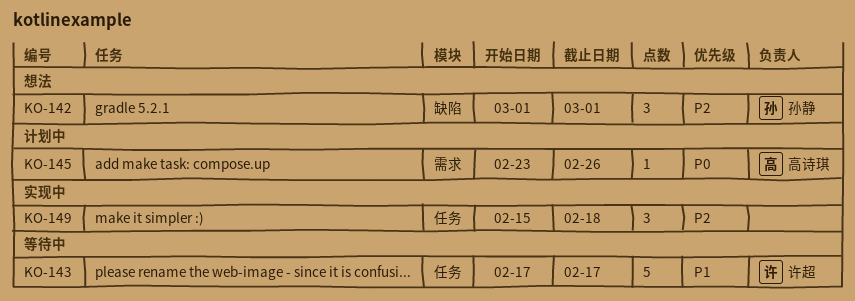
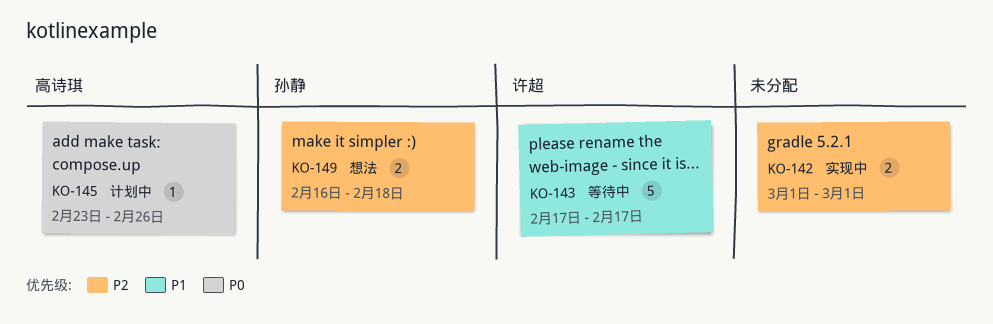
KO-142, status: 想法 -> 实现中
KO-142, owner: 孙静 -> none
KO-142, estimate: 3 -> 2
KO-149, status: 实现中 -> 想法
KO-149, owner: none -> 孙静
KO-149, estimate: 3 -> 2
KO-149, start: Feb 15 -> Feb 16

